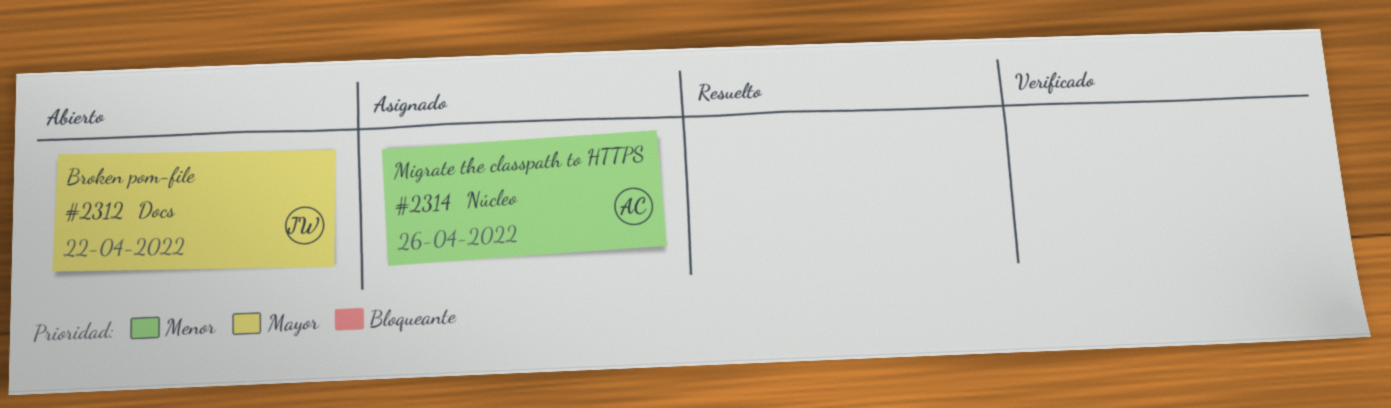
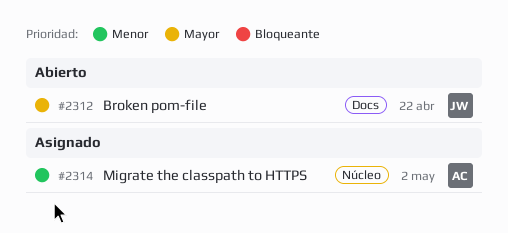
#2314, due: Apr 26 -> May 2

